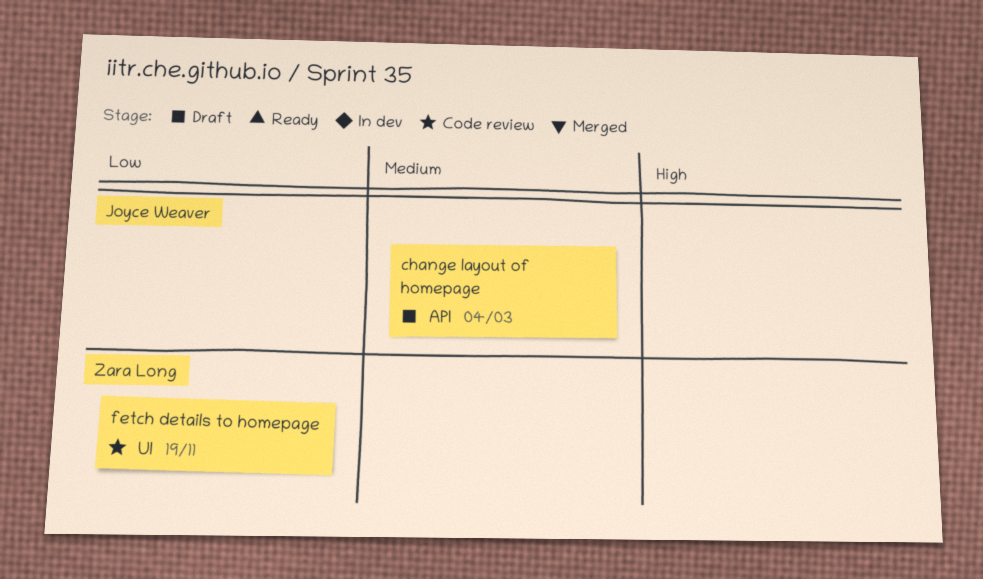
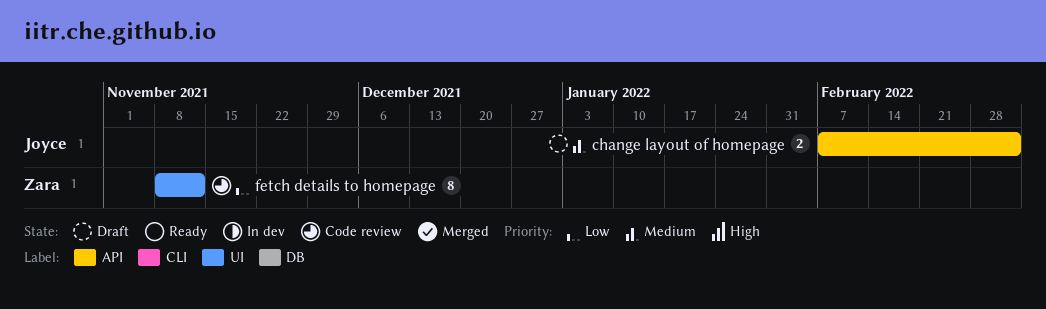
fetch details to homepage, due: Nov 19 -> Nov 12

